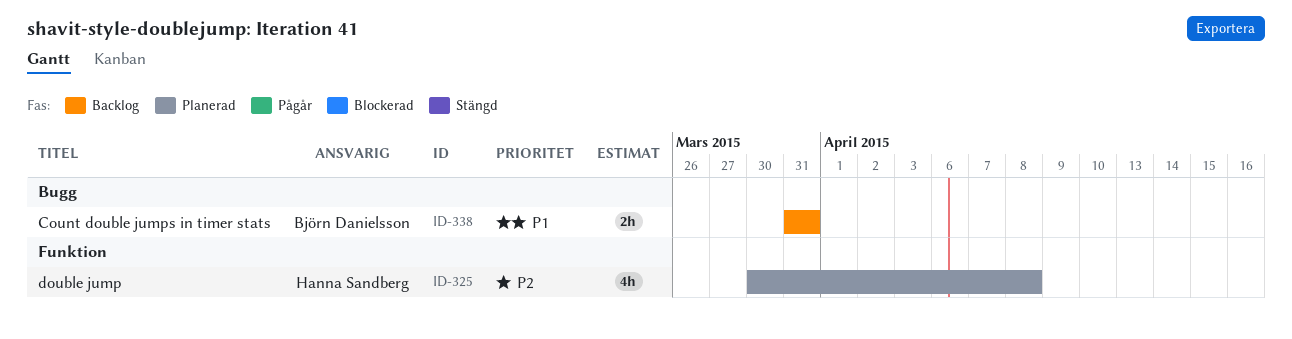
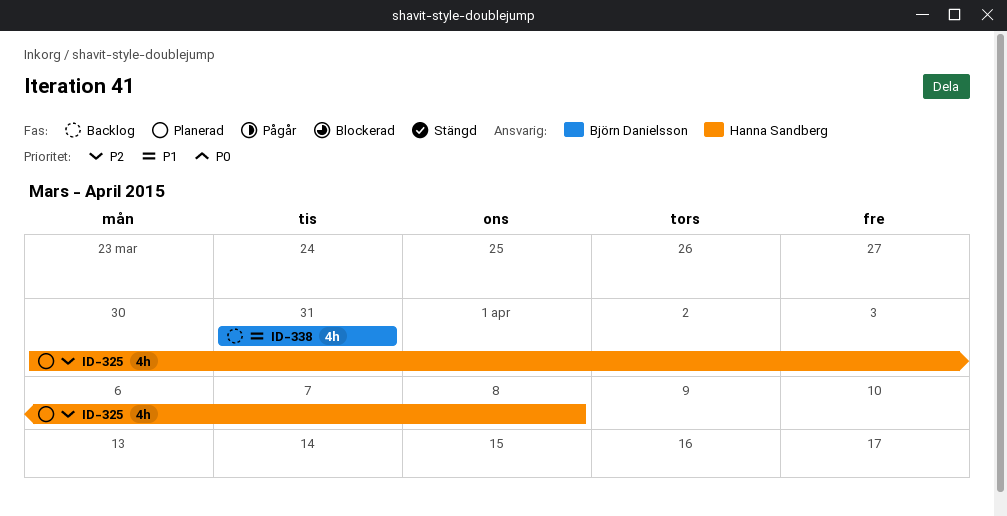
ID-338, estimate: 2h -> 4h

